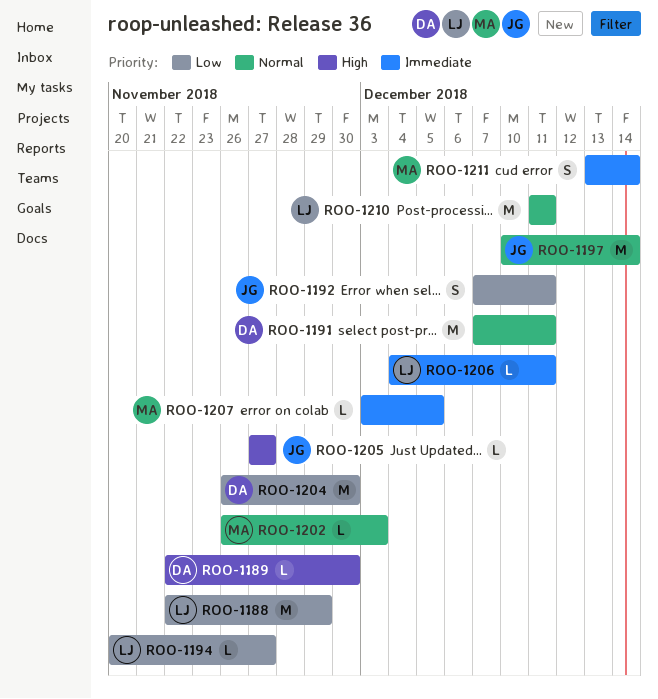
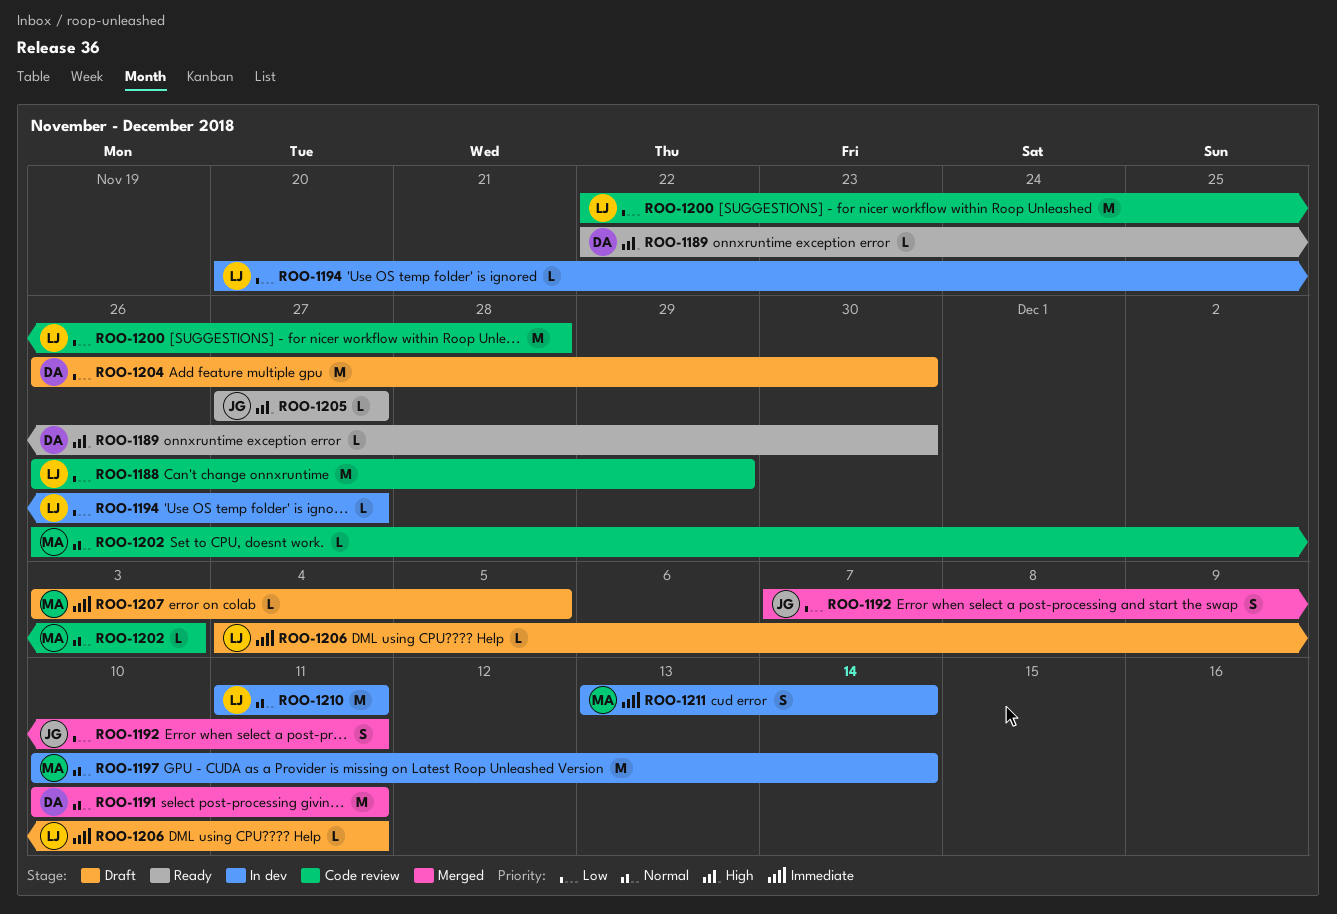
ROO-1188, start: Nov 22 -> Nov 26
ROO-1191, start: Dec 7 -> Dec 10
ROO-1197, owner: JG -> MA
ROO-1200: none -> present

